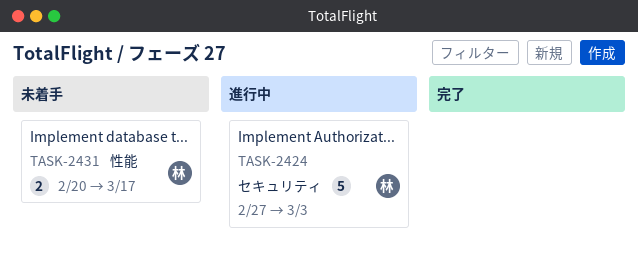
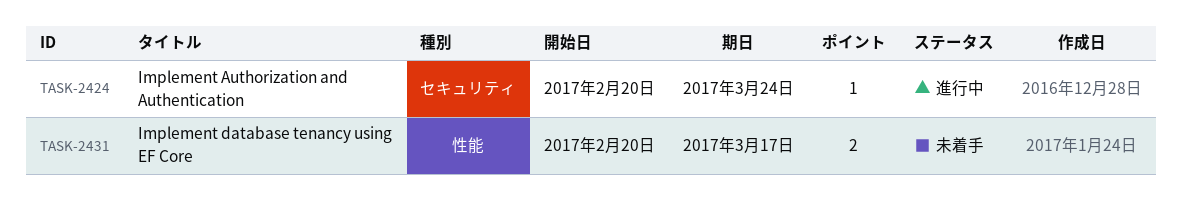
TASK-2424, estimate: 5 -> 1
TASK-2424, start: Feb 27 -> Feb 20
TASK-2424, due: Mar 3 -> Mar 24

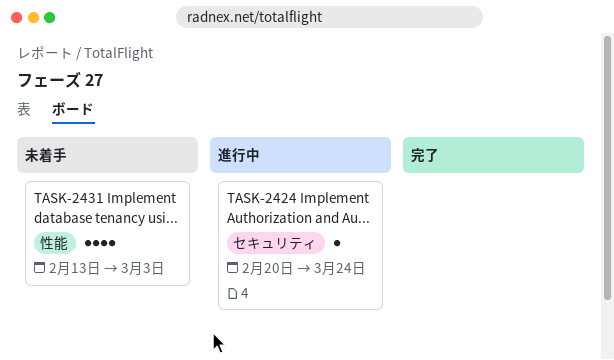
TASK-2431, estimate: 2 -> 4
TASK-2431, start: Feb 20 -> Feb 13
TASK-2431, due: Mar 17 -> Mar 3

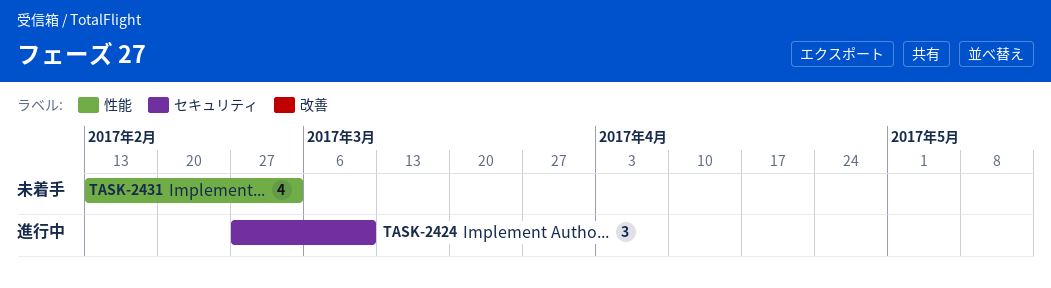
TASK-2424, estimate: 1 -> 3
TASK-2424, start: Feb 20 -> Feb 27
TASK-2424, due: Mar 24 -> Mar 10

